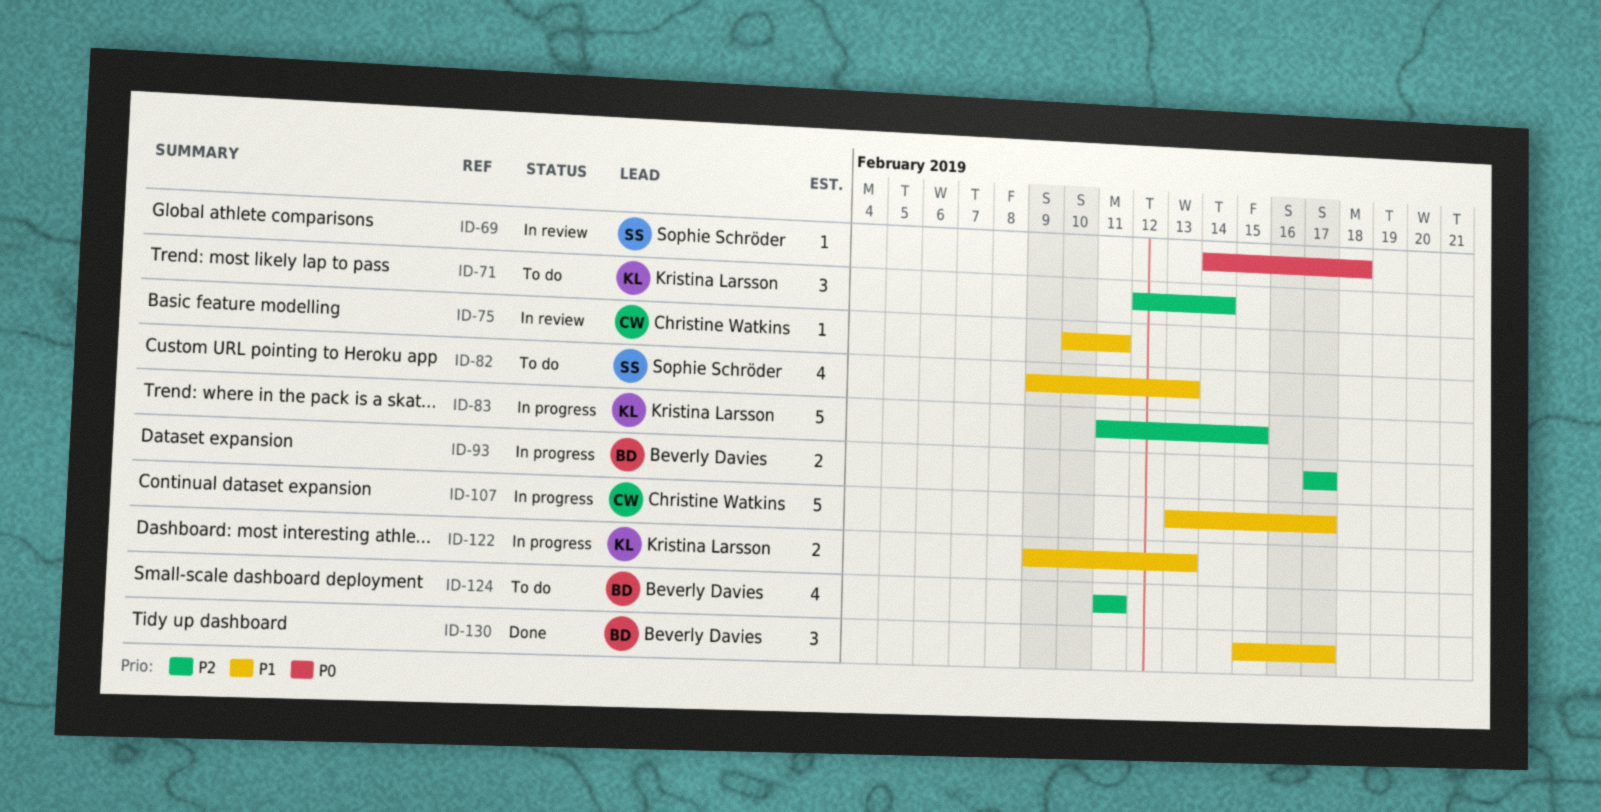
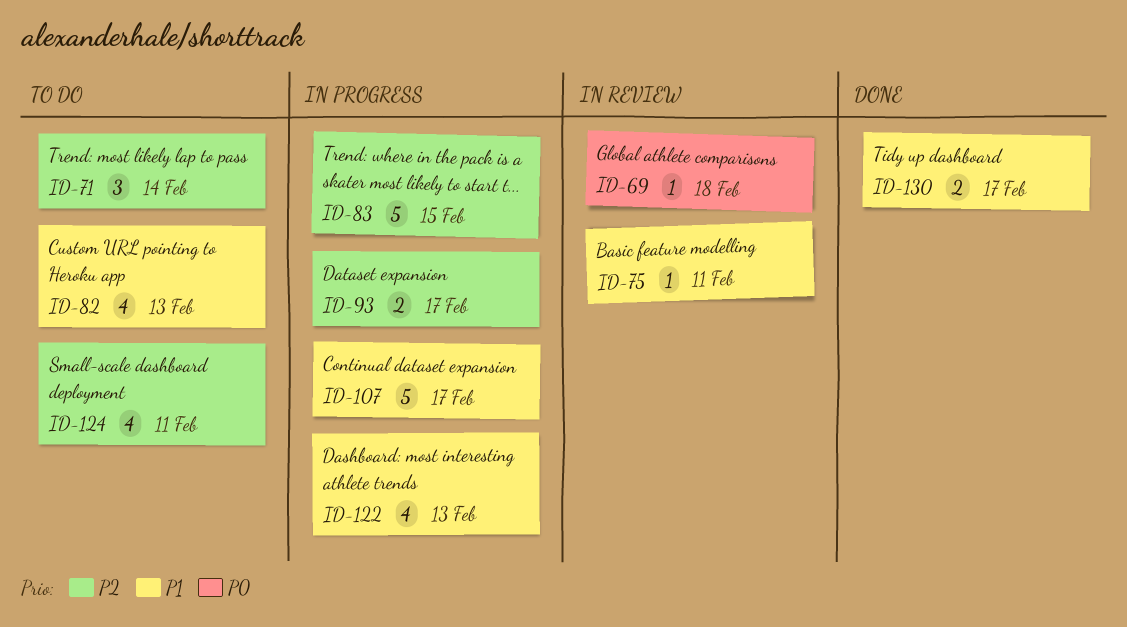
ID-122, estimate: 2 -> 4
ID-130, estimate: 3 -> 2

